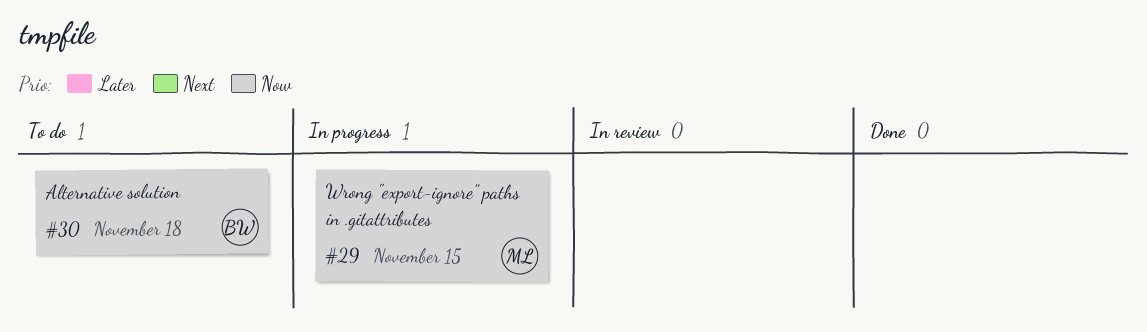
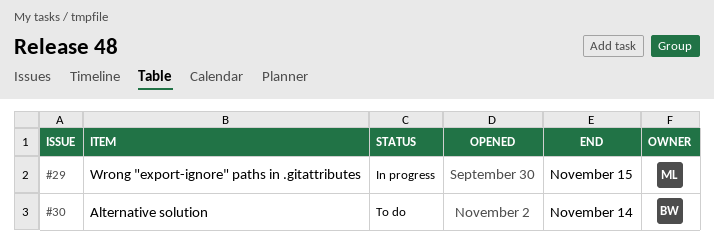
#30, due: Nov 18 -> Nov 14

